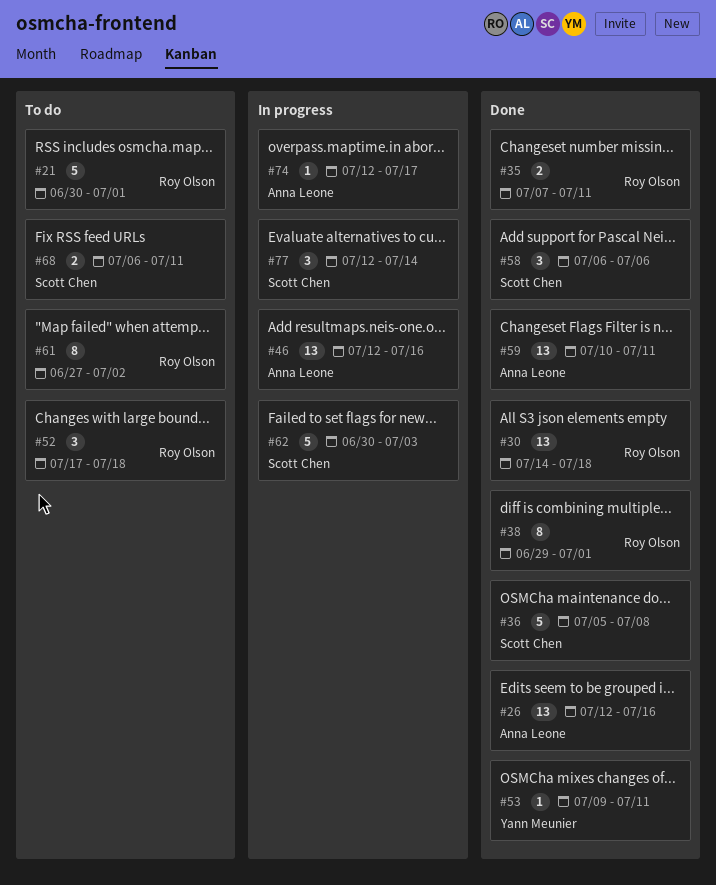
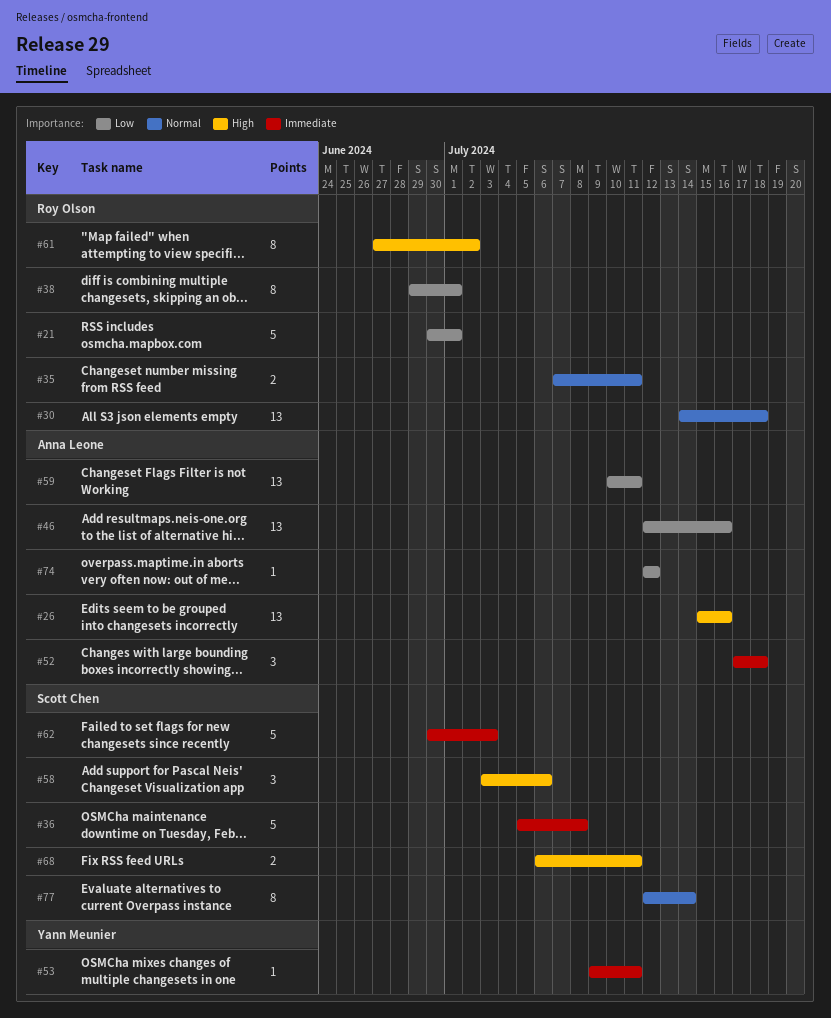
#26, start: Jul 12 -> Jul 15
#52, owner: Roy Olson -> Anna Leone
#58, start: Jul 6 -> Jul 3
#74, due: Jul 17 -> Jul 12
#77, estimate: 3 -> 8

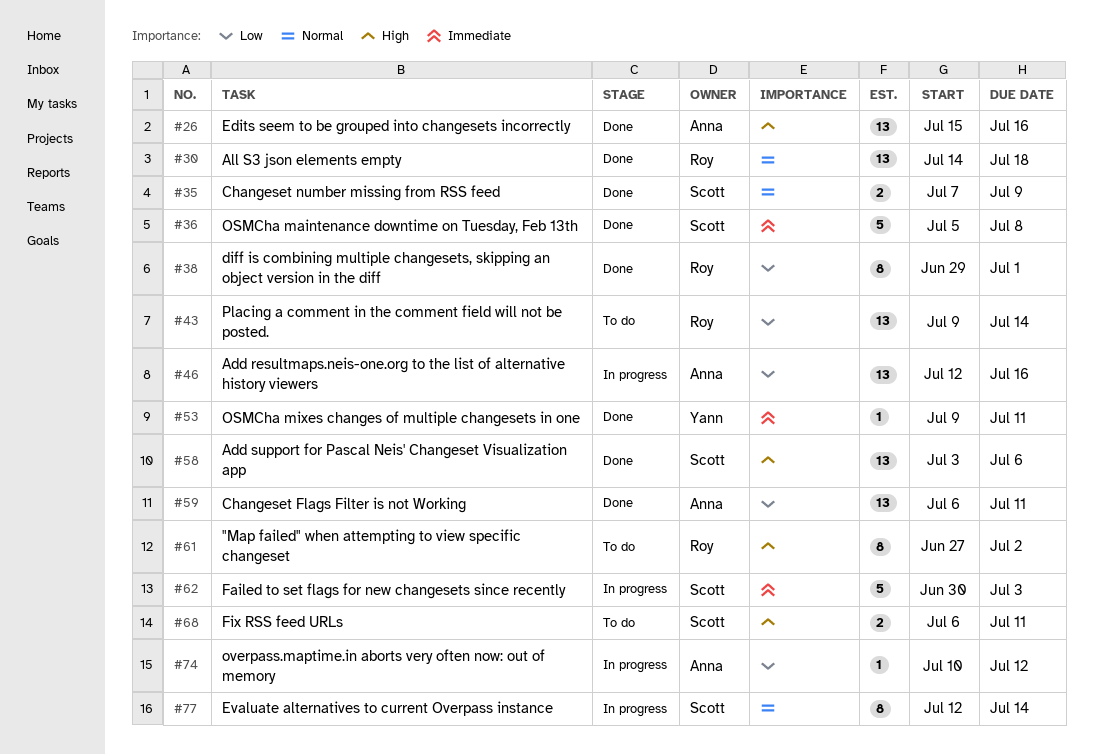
#21: present -> none
#35, owner: Roy Olson -> Scott Chen
#35, due: Jul 11 -> Jul 9
#43: none -> present
#52: present -> none
#58, estimate: 3 -> 13
#59, start: Jul 10 -> Jul 6
#74, start: Jul 12 -> Jul 10

